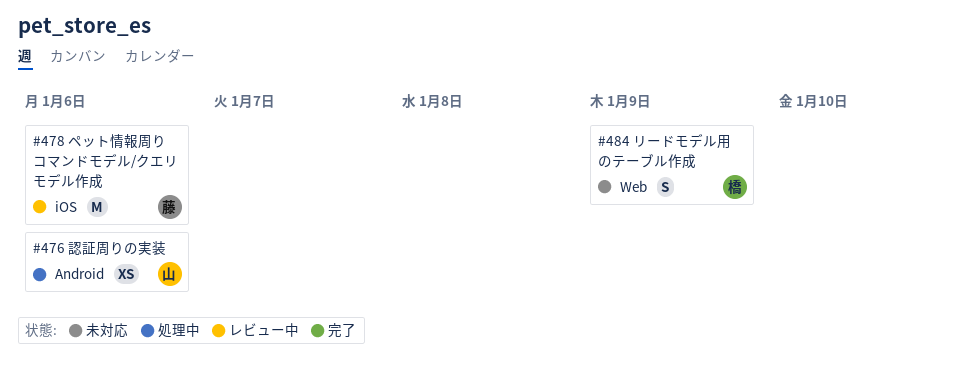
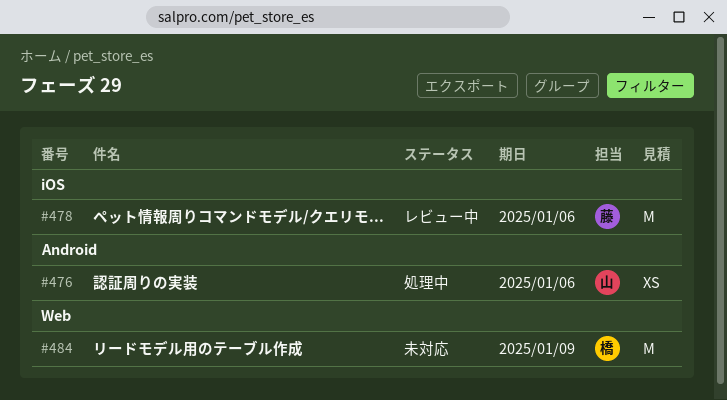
#484, estimate: S -> M

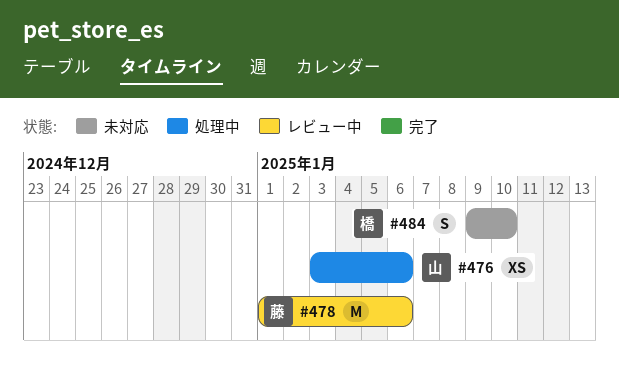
#484, estimate: M -> S
#484, due: Jan 9 -> Jan 10

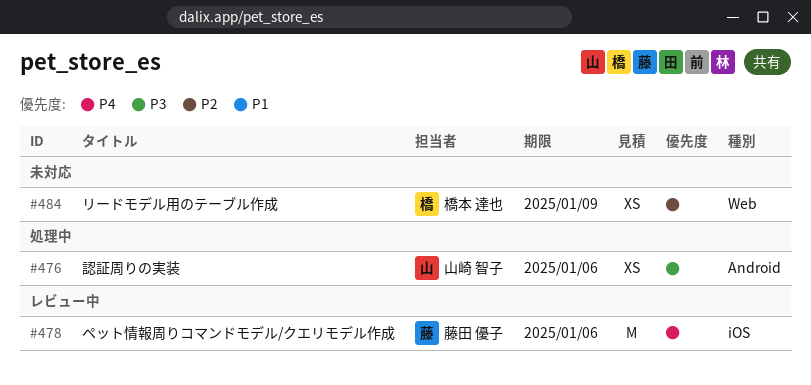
#484, estimate: S -> XS
#484, due: Jan 10 -> Jan 9

